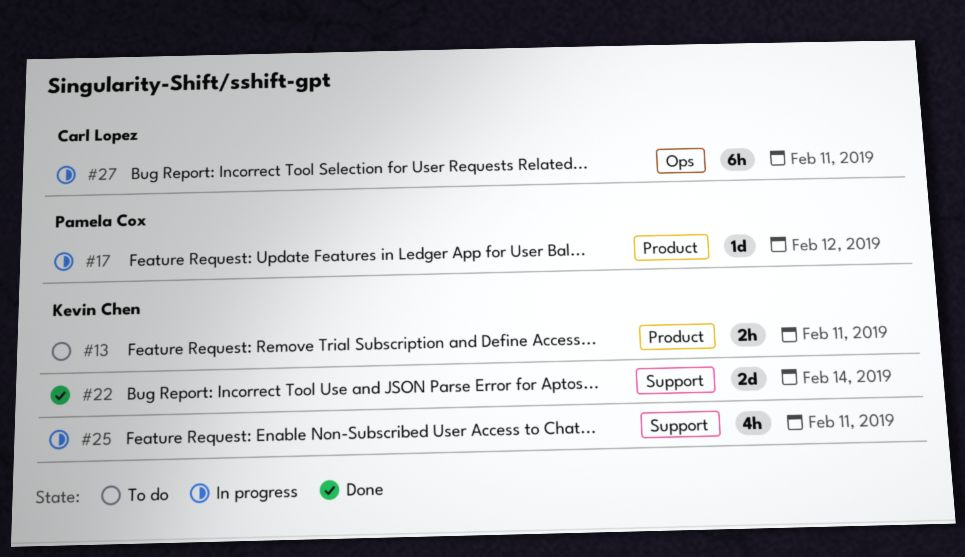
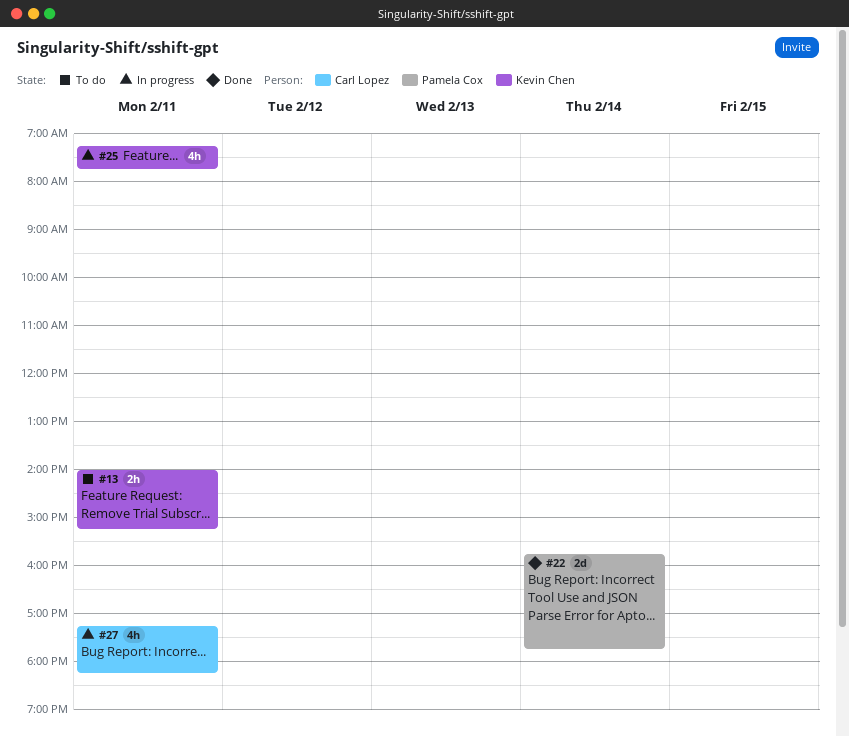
#17: present -> none
#22, owner: Kevin Chen -> Pamela Cox
#27, estimate: 6h -> 4h

